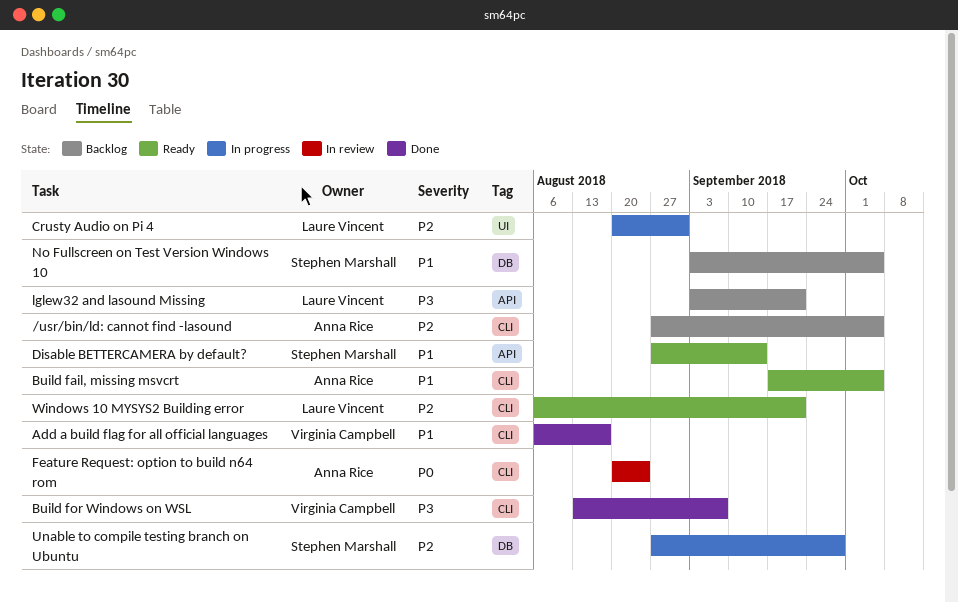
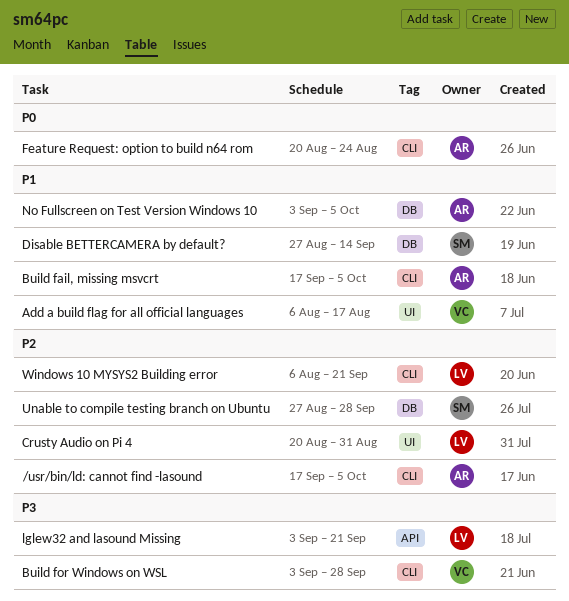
/usr/bin/ld: cannot find -lasound, start: Aug 27 -> Sep 17
Add a build flag for all official languages, label: CLI -> UI
Build for Windows on WSL, start: Aug 13 -> Sep 3
Build for Windows on WSL, due: Sep 7 -> Sep 28
Disable BETTERCAMERA by default?, label: API -> DB
No Fullscreen on Test Version Windows 10, owner: Stephen Marshall -> Anna Rice

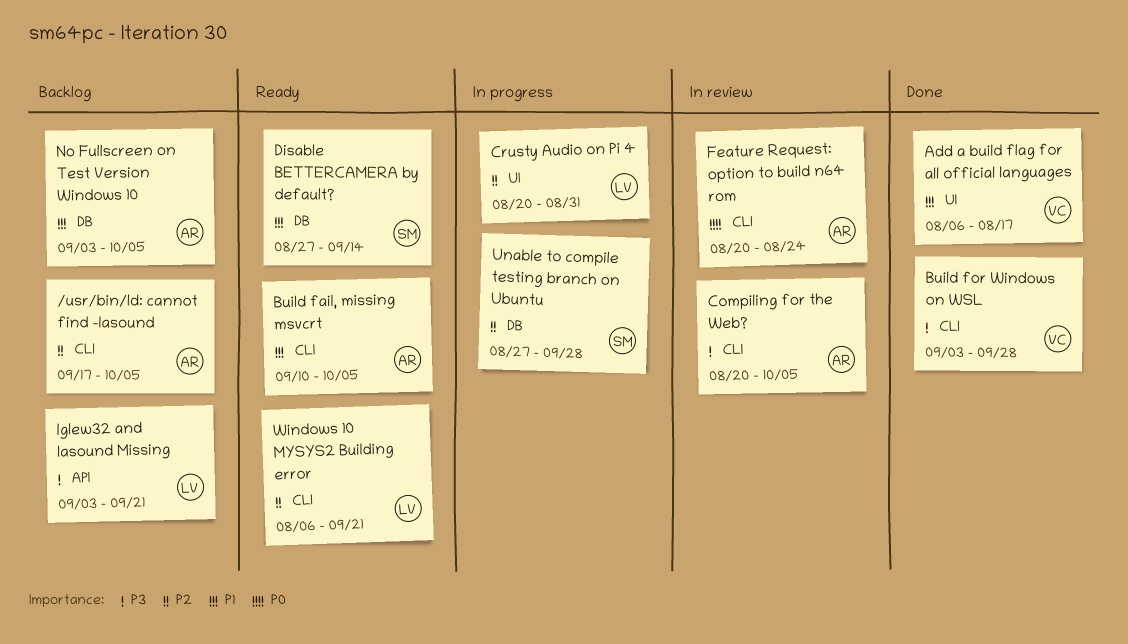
Build fail, missing msvcrt, start: Sep 17 -> Sep 10
Compiling for the Web?: none -> present

